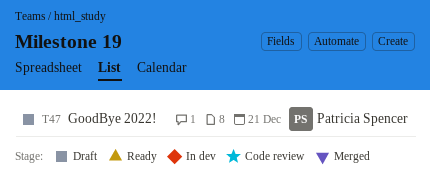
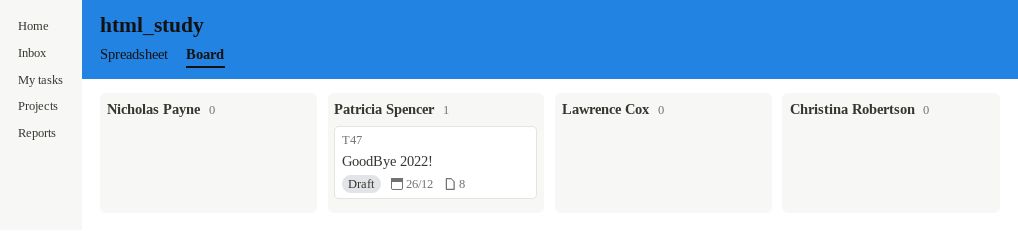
T47, due: Dec 21 -> Dec 26

